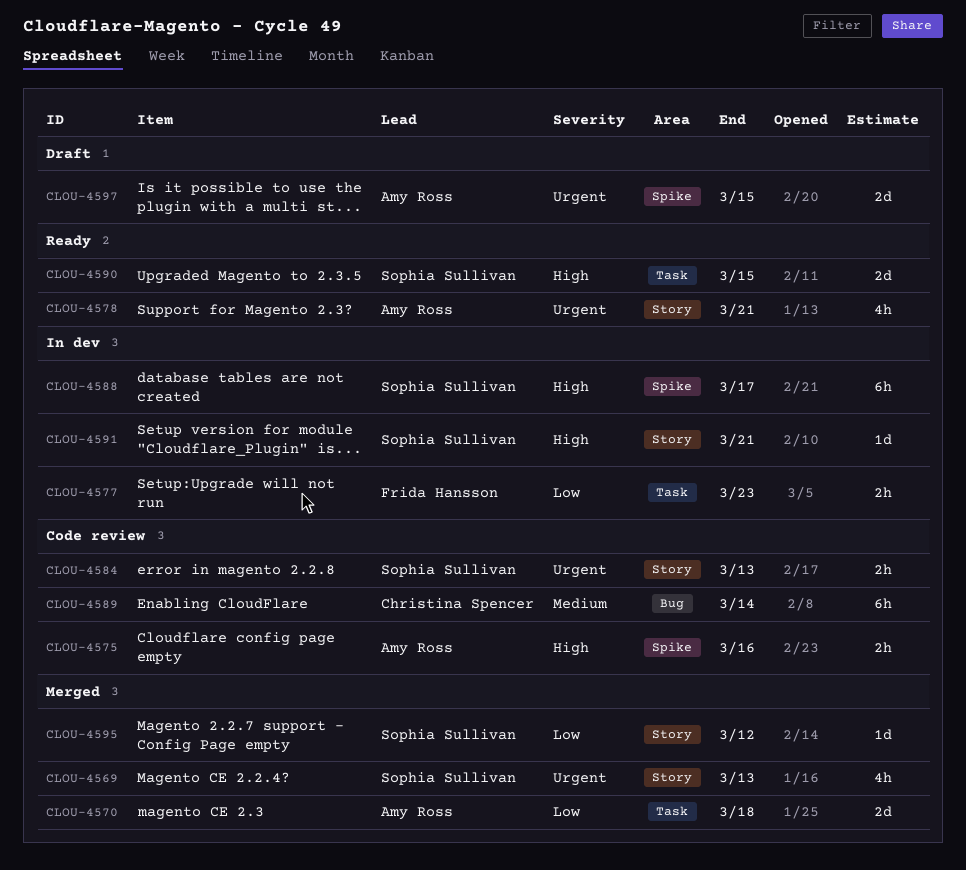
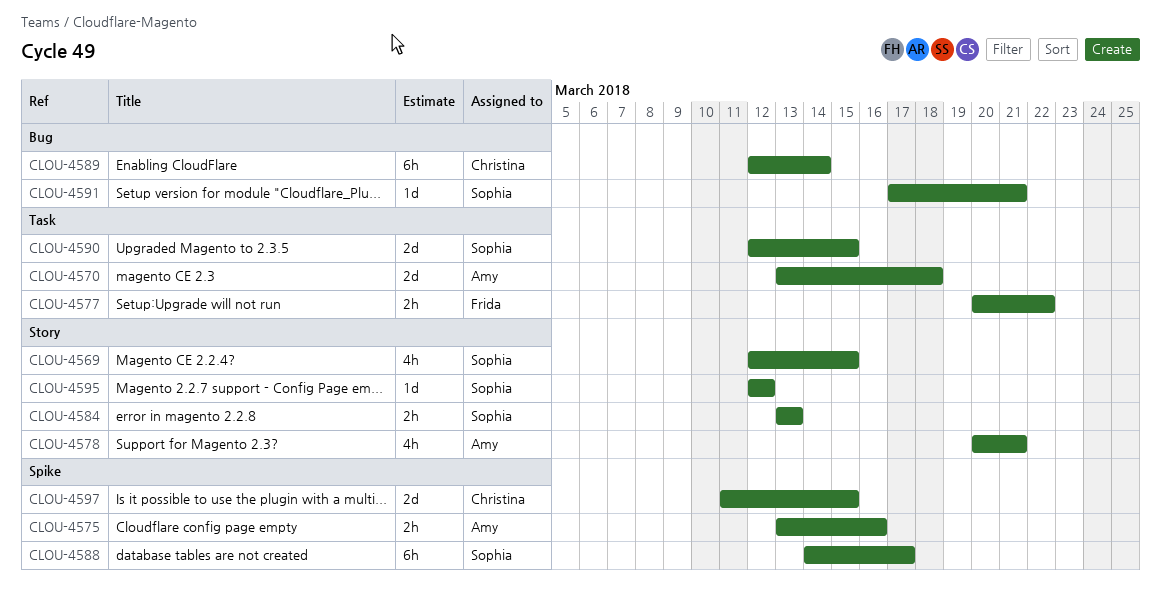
CLOU-4569, due: Mar 13 -> Mar 15
CLOU-4577, due: Mar 23 -> Mar 22
CLOU-4591, label: Story -> Bug
CLOU-4597, owner: Amy Ross -> Christina Spencer

